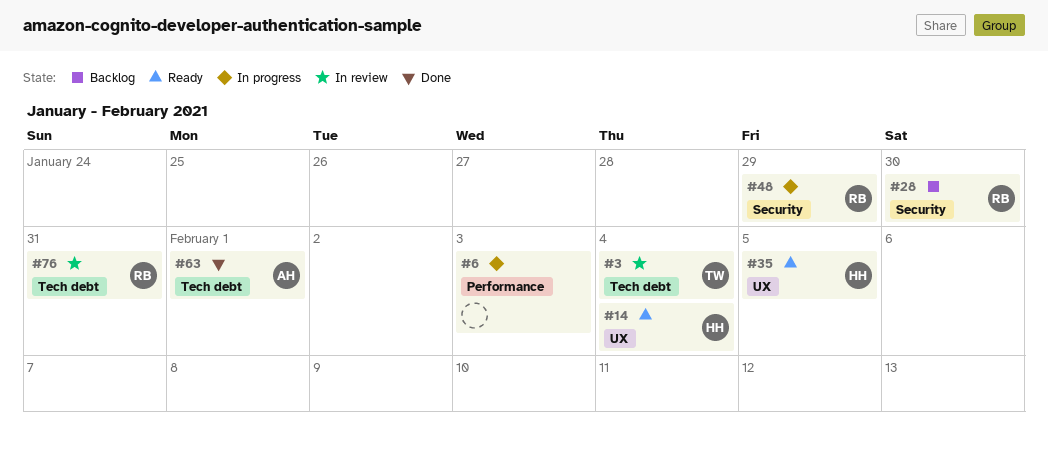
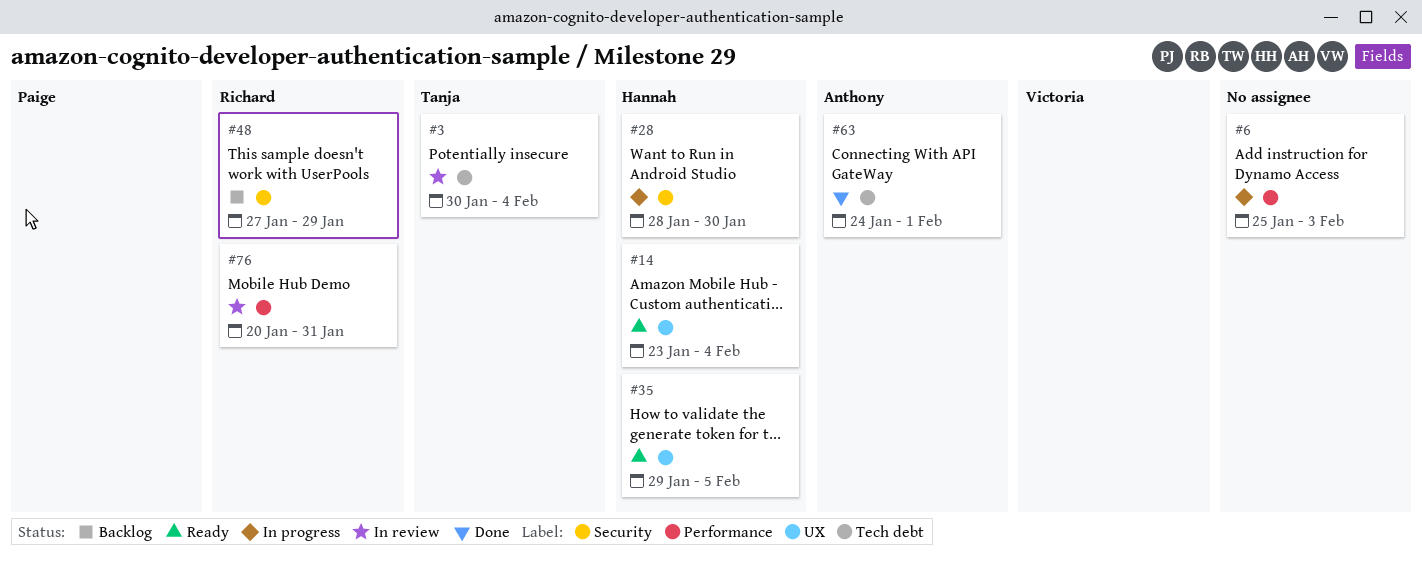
#28, status: Backlog -> In progress
#28, owner: Richard -> Hannah
#48, status: In progress -> Backlog
#76, label: Tech debt -> Performance

